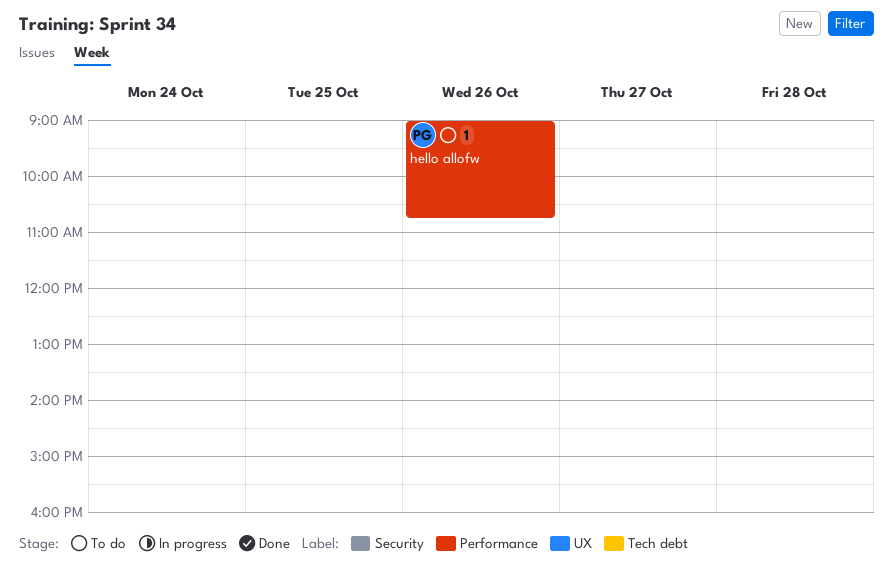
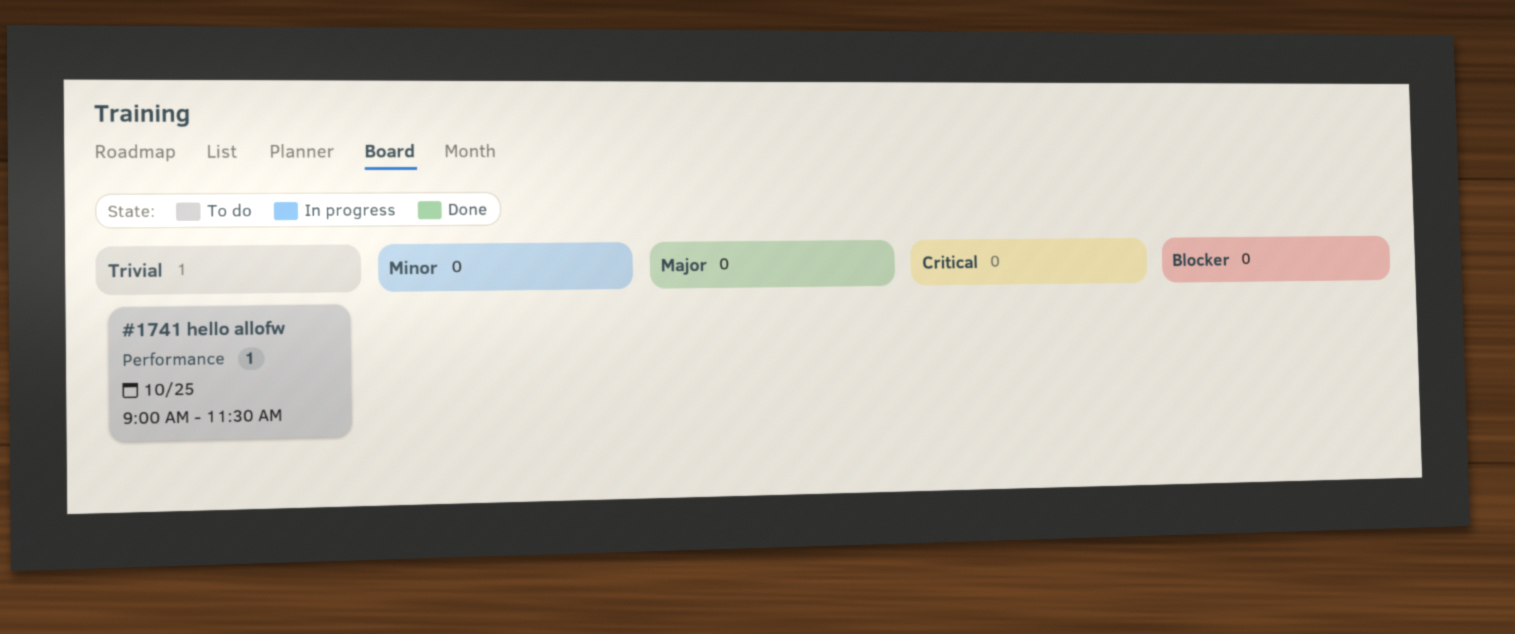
hello allofw, day: Oct 26 -> Oct 25
hello allofw, ends: 10:45 -> 11:30

